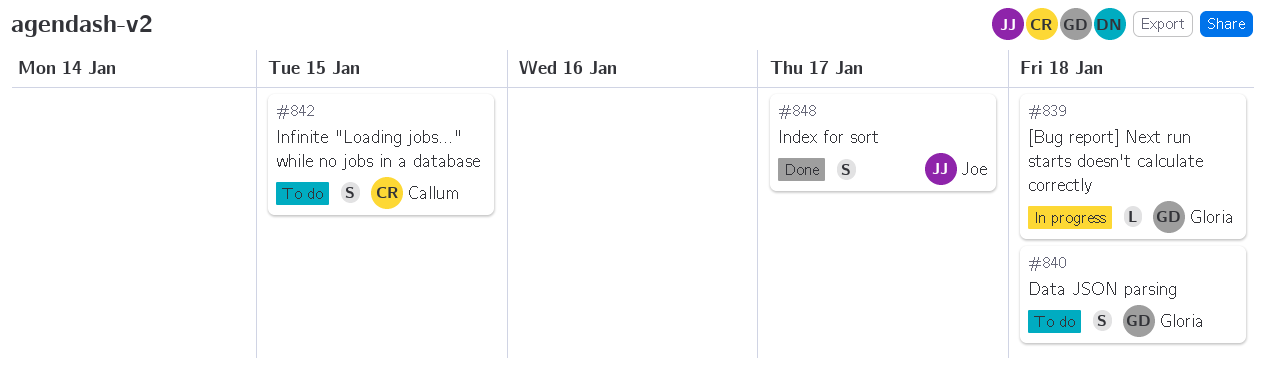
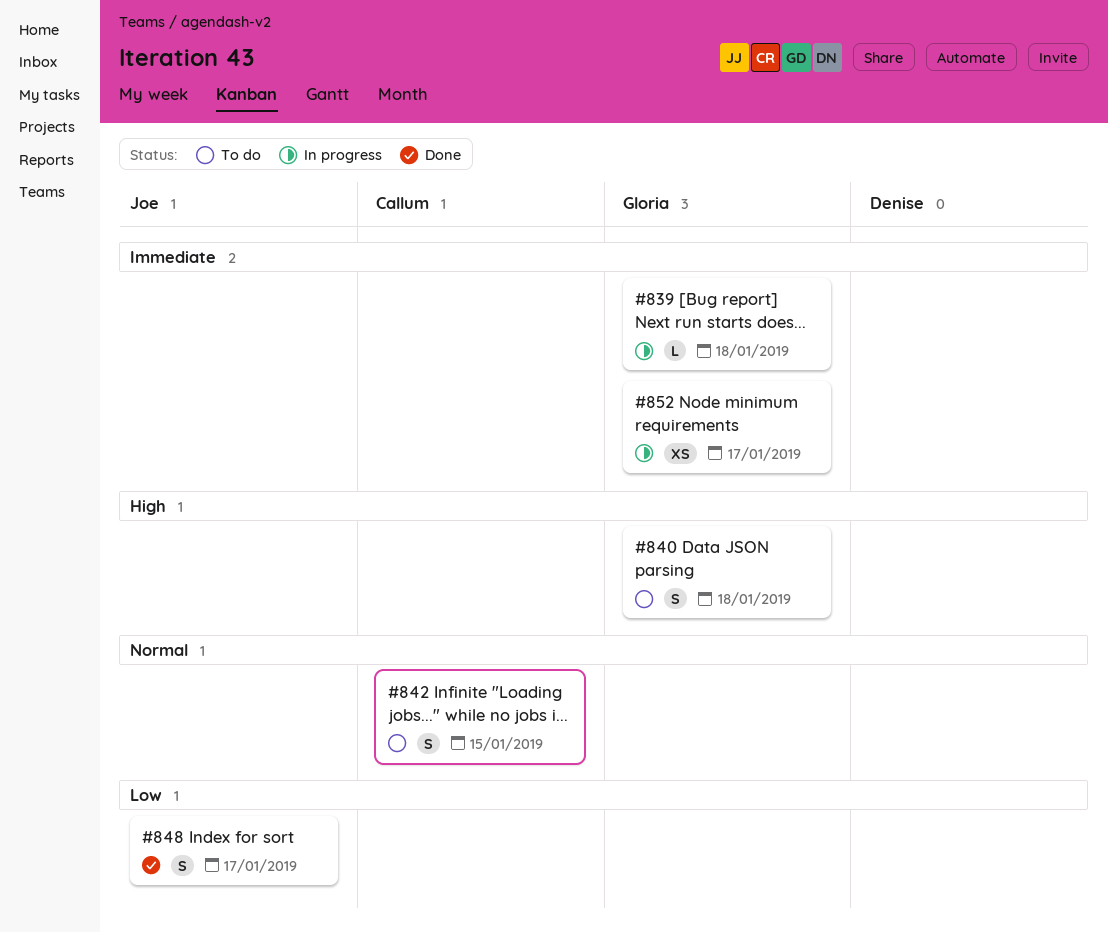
#852: none -> present

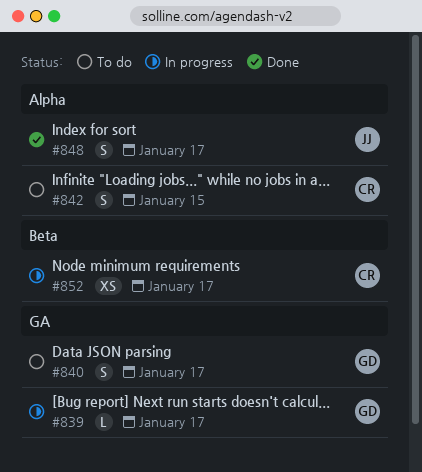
#839, due: Jan 18 -> Jan 17
#840, due: Jan 18 -> Jan 17
#852, owner: Gloria -> Callum

